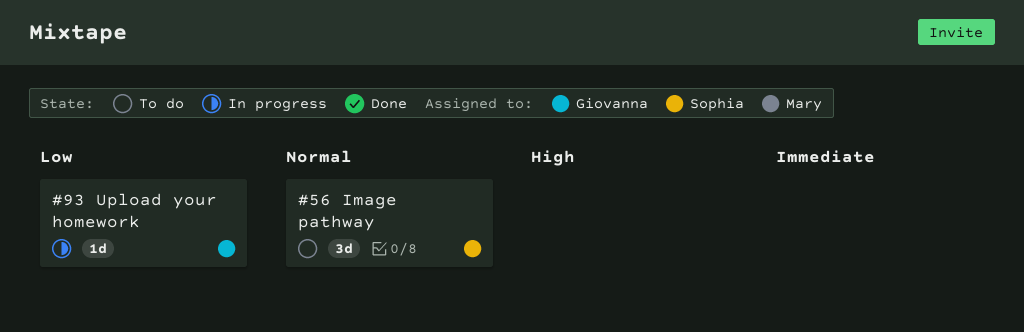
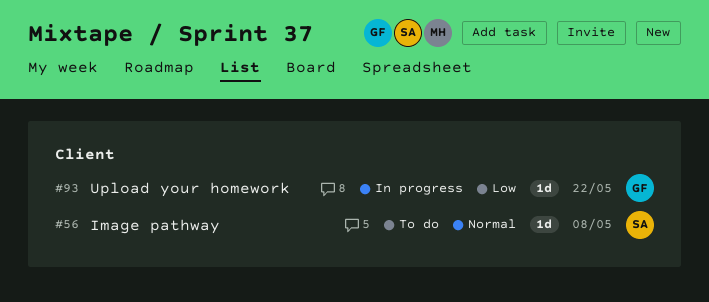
#56, estimate: 3d -> 1d

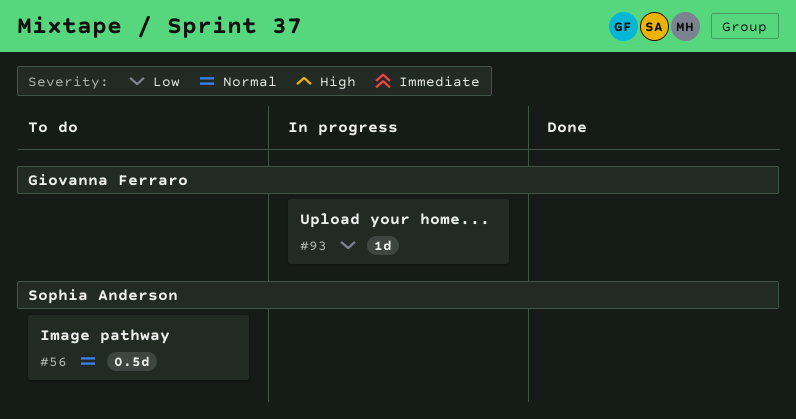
#56, estimate: 1d -> 0.5d

